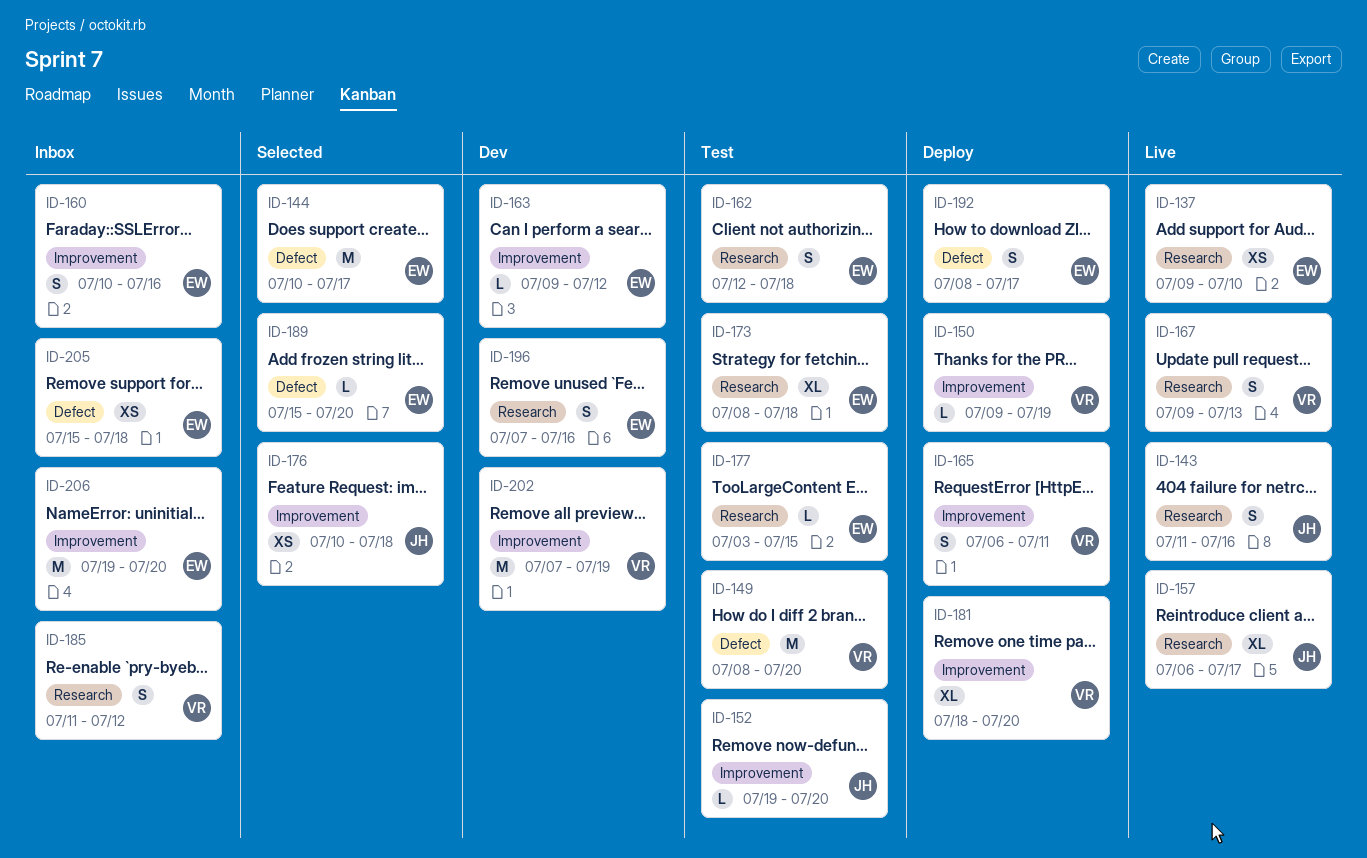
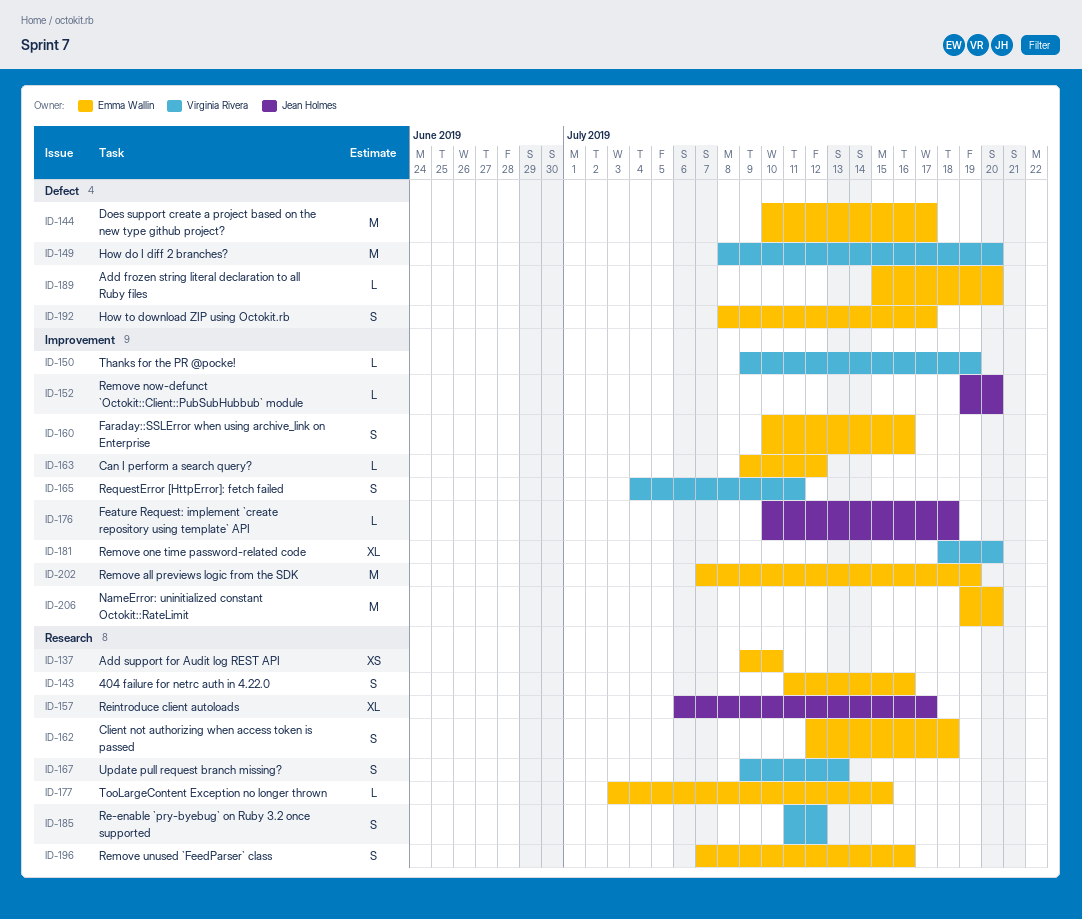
ID-143, owner: Jean Holmes -> Emma Wallin
ID-165, start: Jul 6 -> Jul 4
ID-173: present -> none
ID-176, estimate: XS -> L
ID-202, owner: Virginia Rivera -> Emma Wallin
ID-205: present -> none

